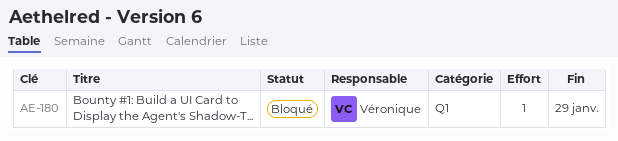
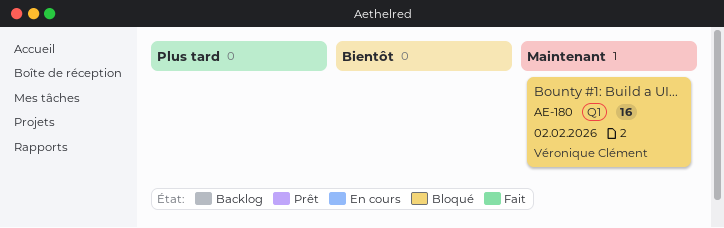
AE-180, estimate: 1 -> 16
AE-180, due: Jan 29 -> Feb 2

